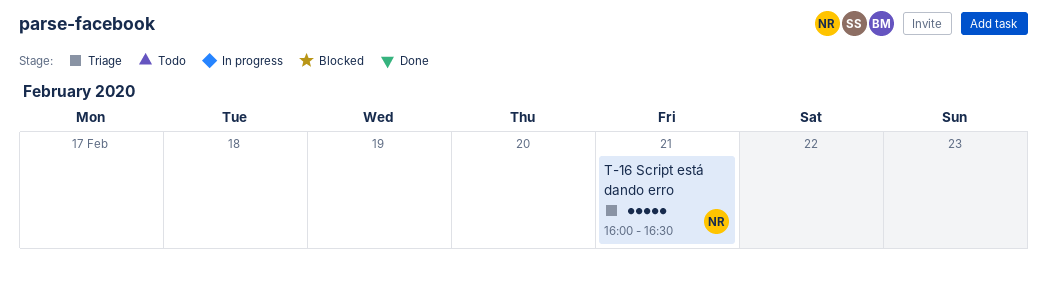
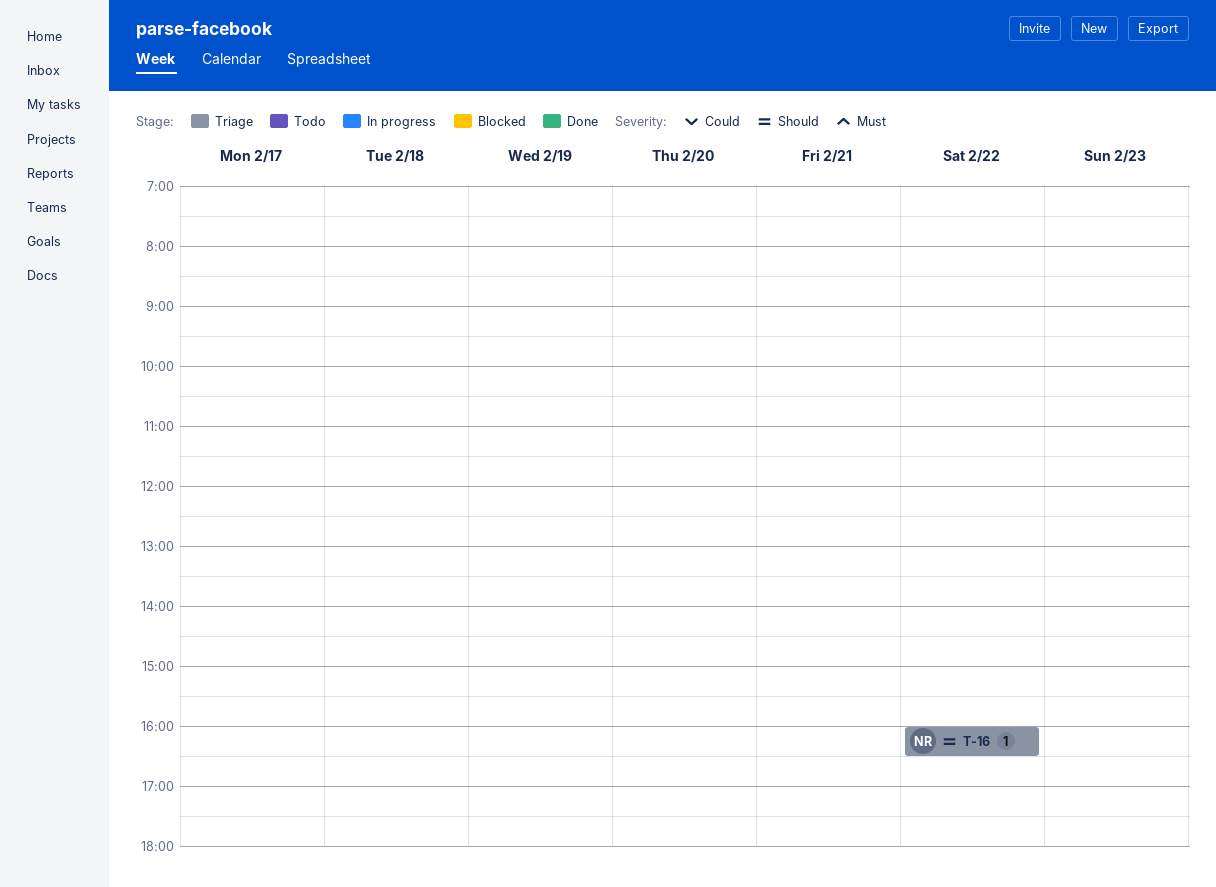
T-16, estimate: 5 -> 1
T-16, day: Feb 21 -> Feb 22

